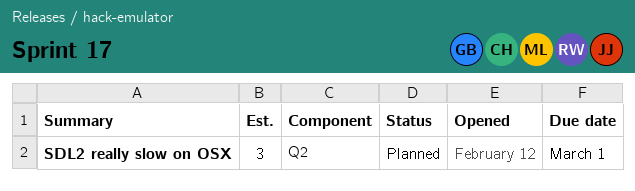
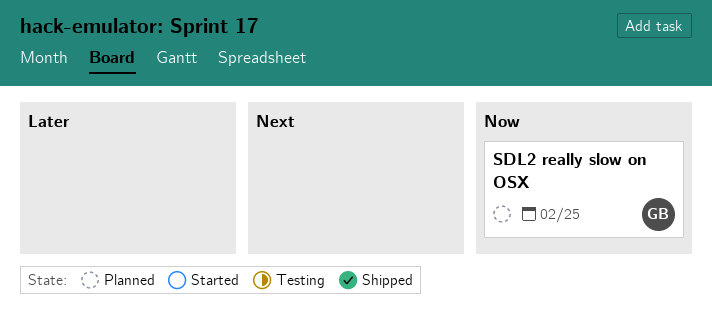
SDL2 really slow on OSX, due: Mar 1 -> Feb 25

